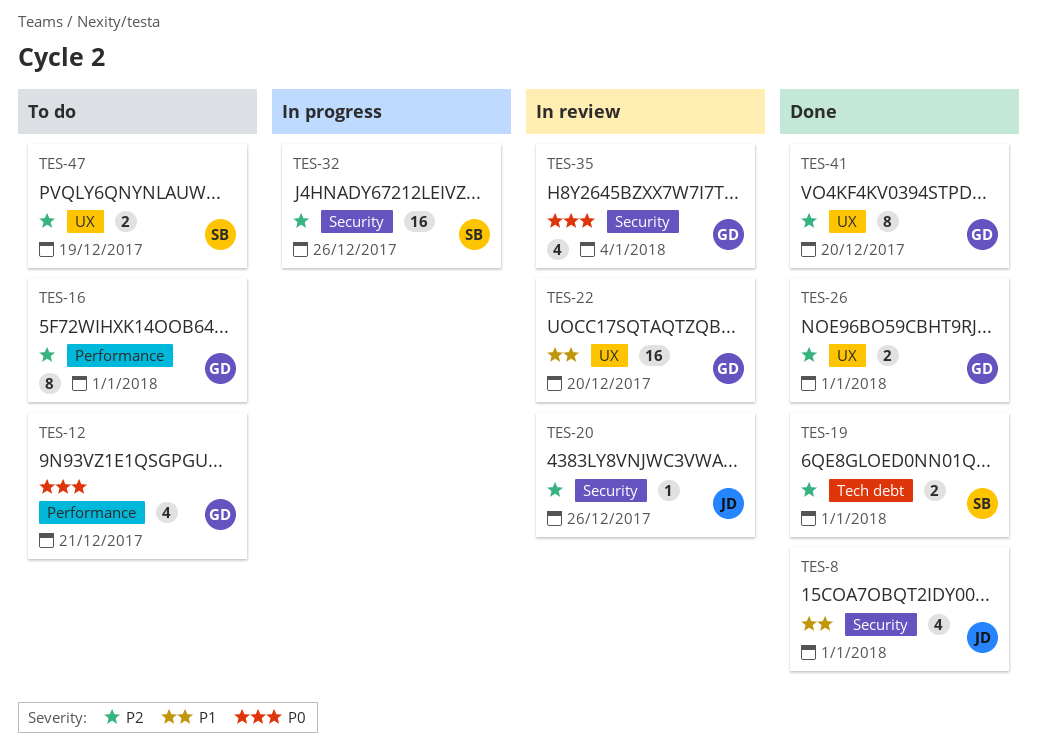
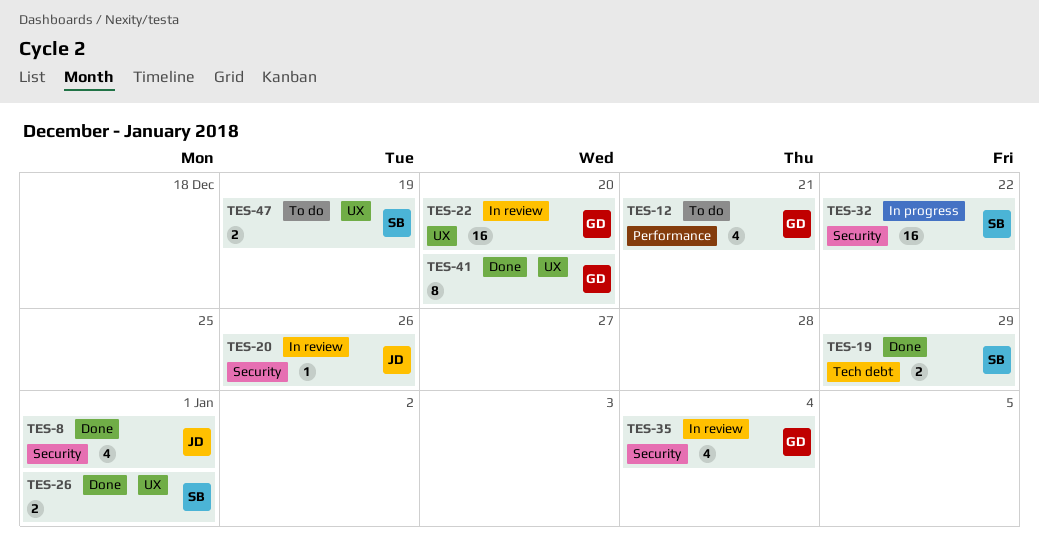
TES-16: present -> none
TES-19, due: Jan 1 -> Dec 29
TES-26, owner: GD -> SB
TES-32, due: Dec 26 -> Dec 22

